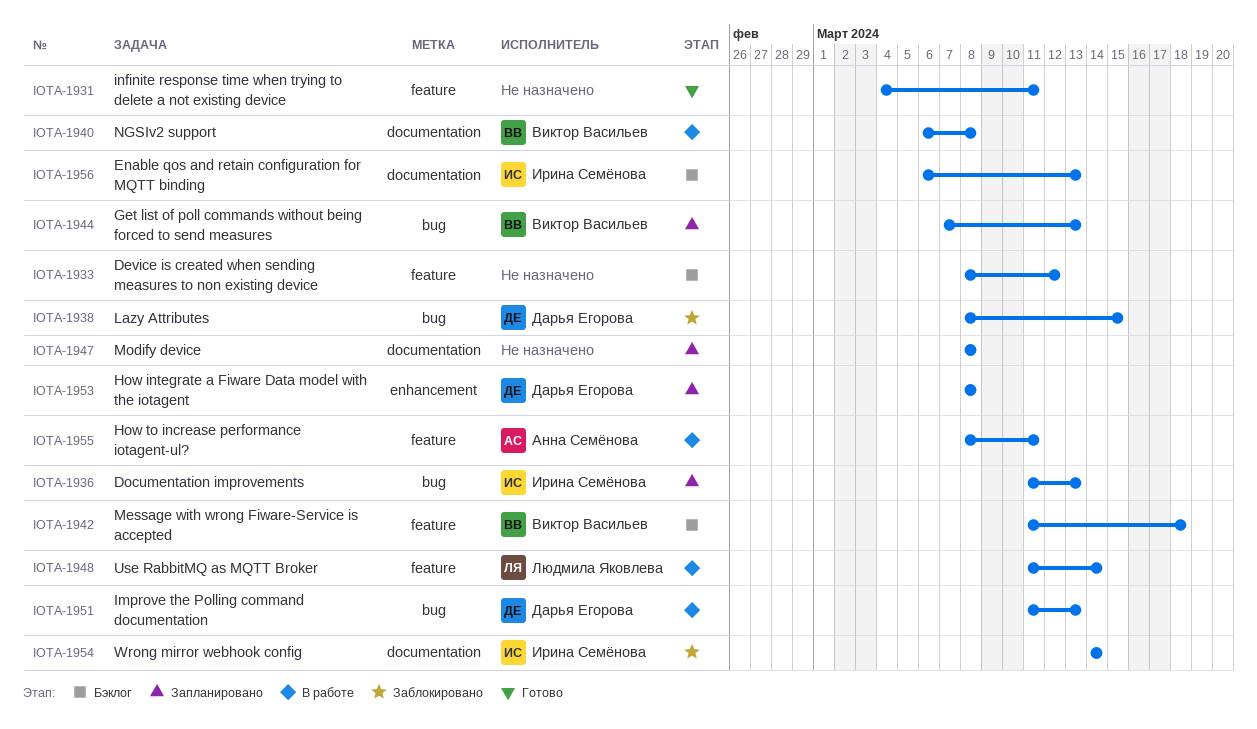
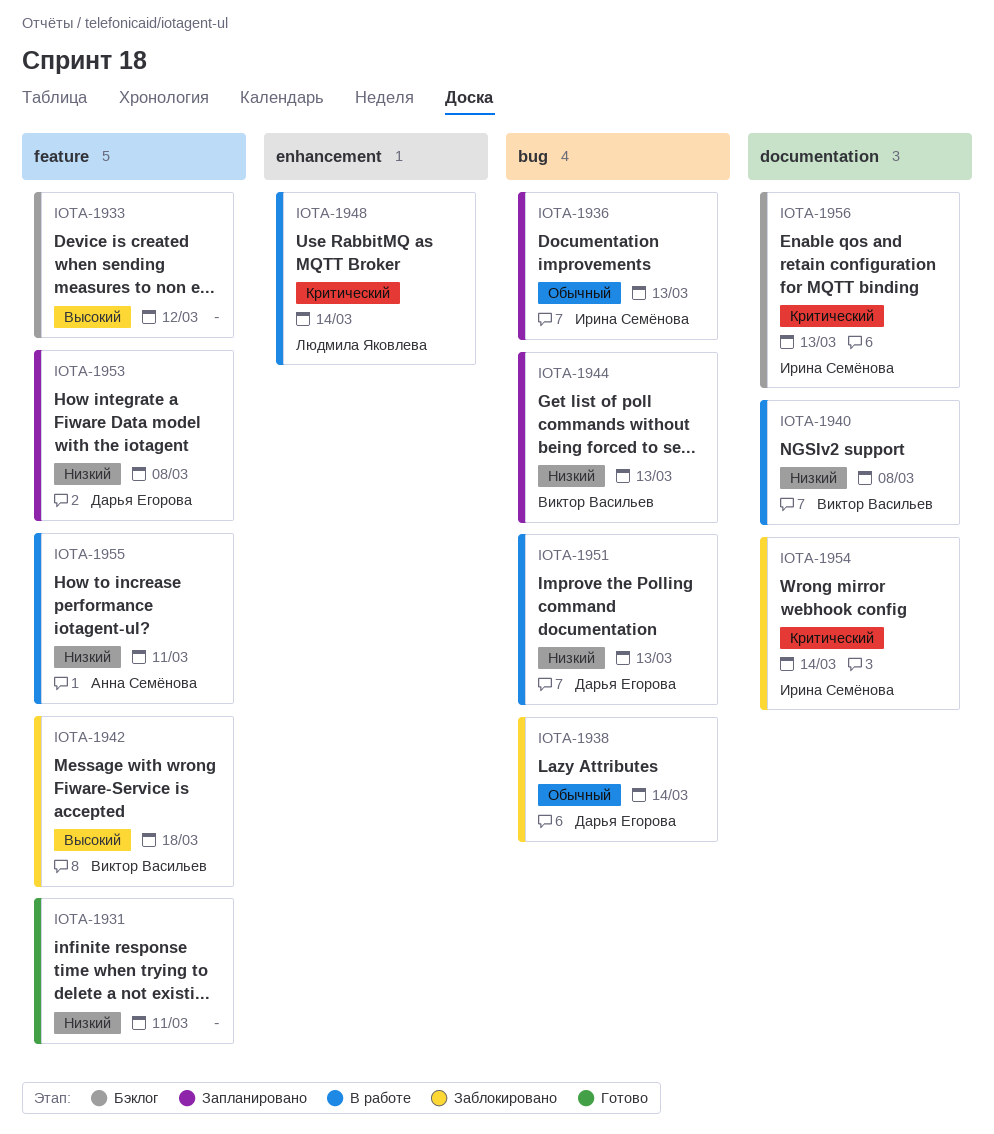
IOTA-1938, due: Mar 15 -> Mar 14
IOTA-1942, status: Бэклог -> Заблокировано
IOTA-1947: present -> none
IOTA-1948, label: feature -> enhancement
IOTA-1953, label: enhancement -> feature

